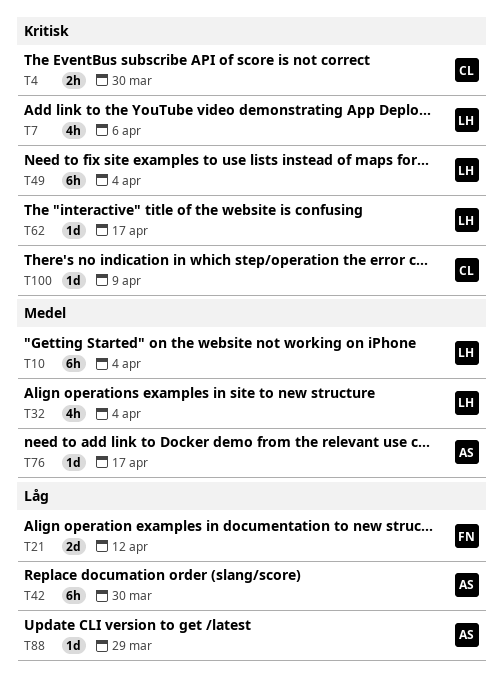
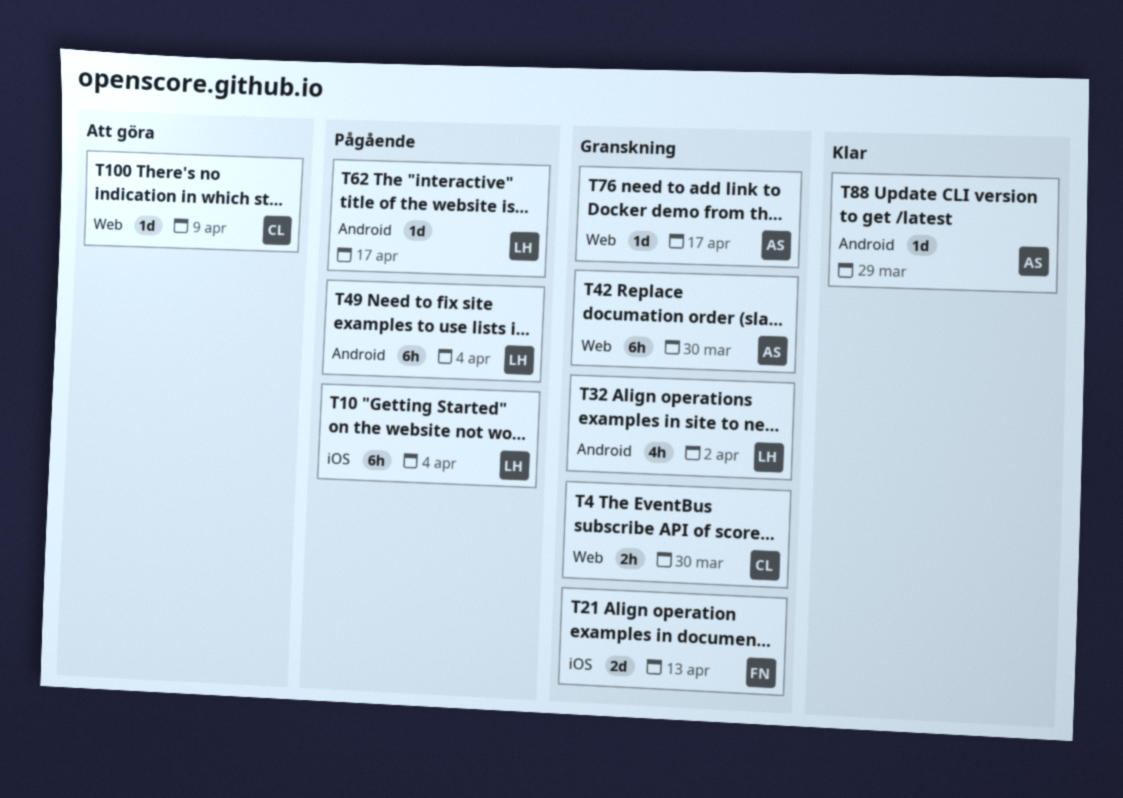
T7: present -> none
T21, due: Apr 12 -> Apr 13
T32, due: Apr 4 -> Apr 2

